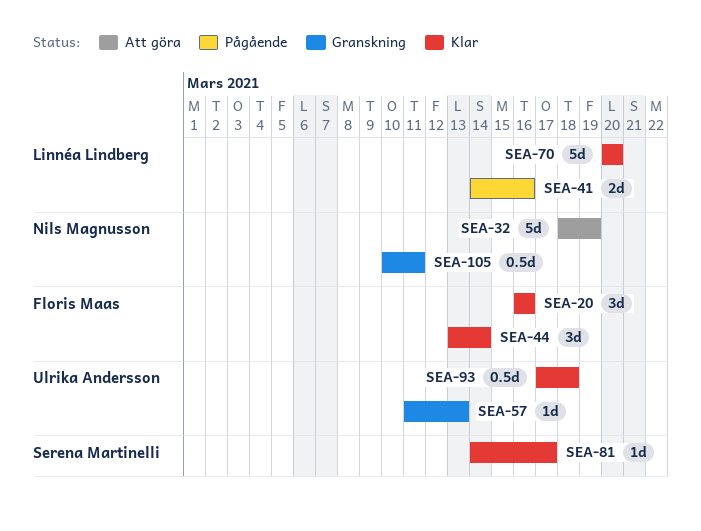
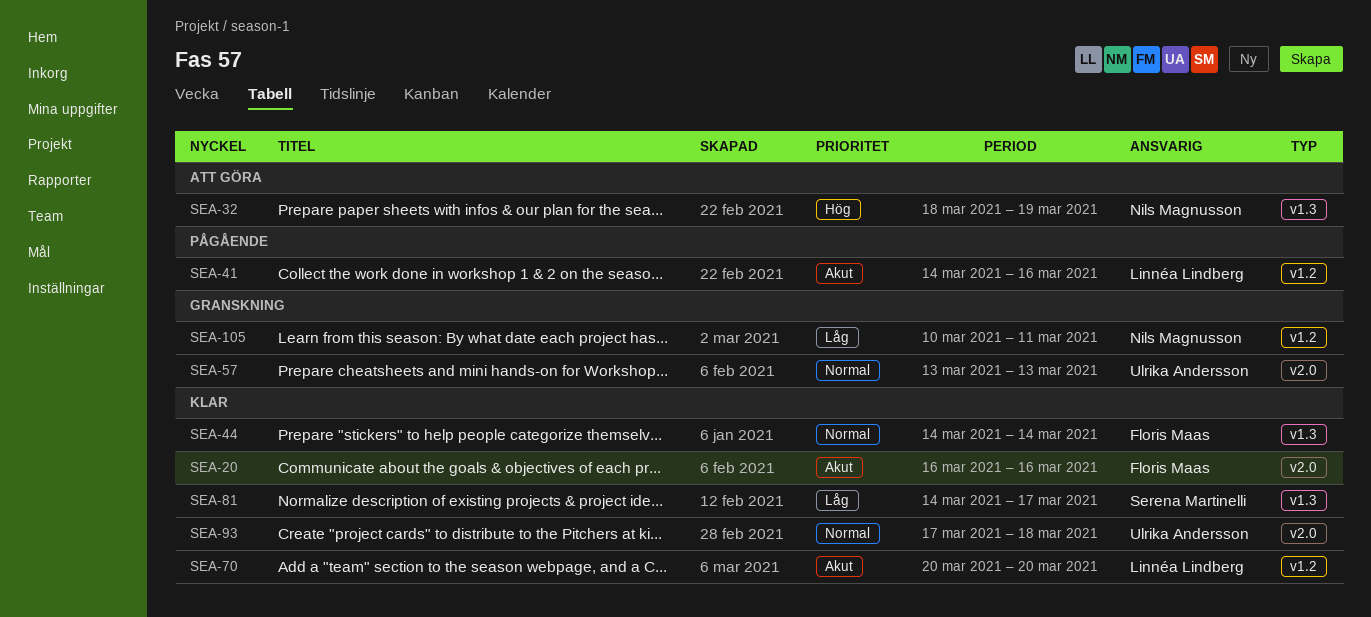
SEA-44, start: Mar 13 -> Mar 14
SEA-57, start: Mar 11 -> Mar 13

